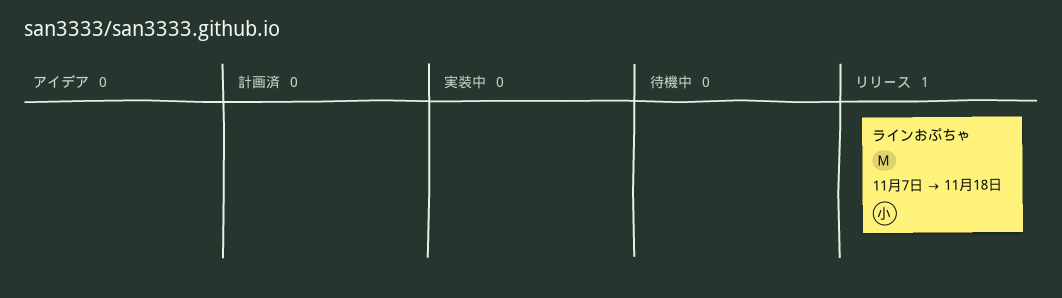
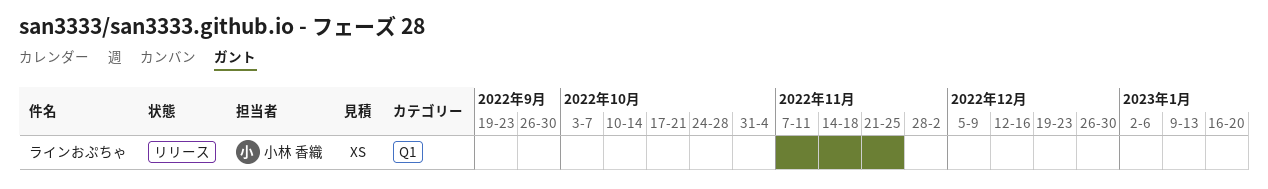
ラインおぷちゃ, estimate: M -> XS
ラインおぷちゃ, due: Nov 18 -> Nov 25

